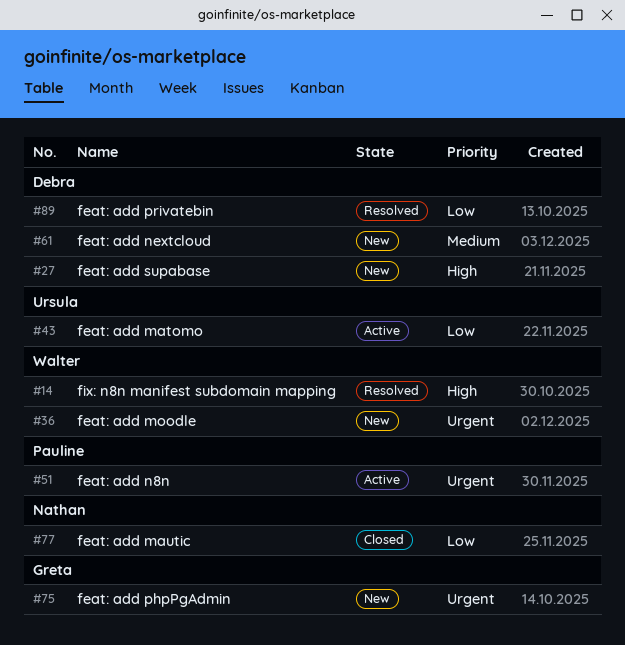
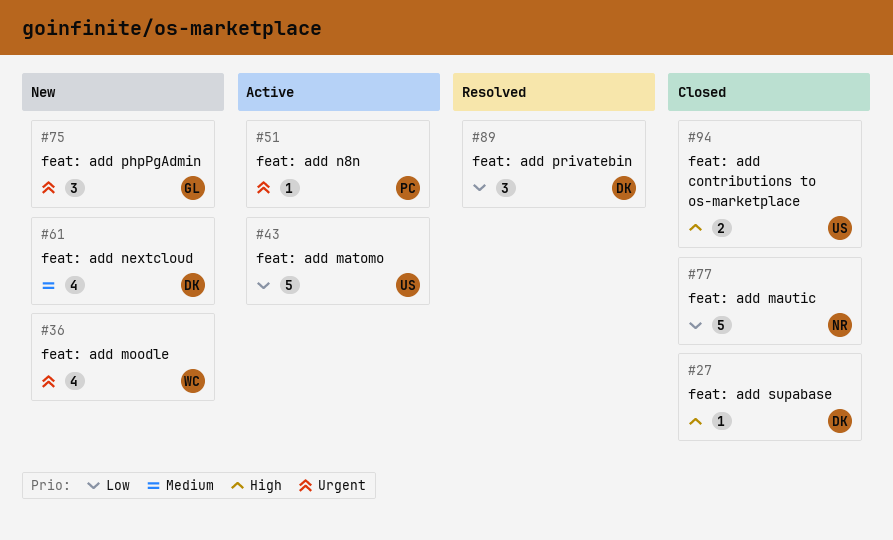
#14: present -> none
#27, status: New -> Closed
#94: none -> present

